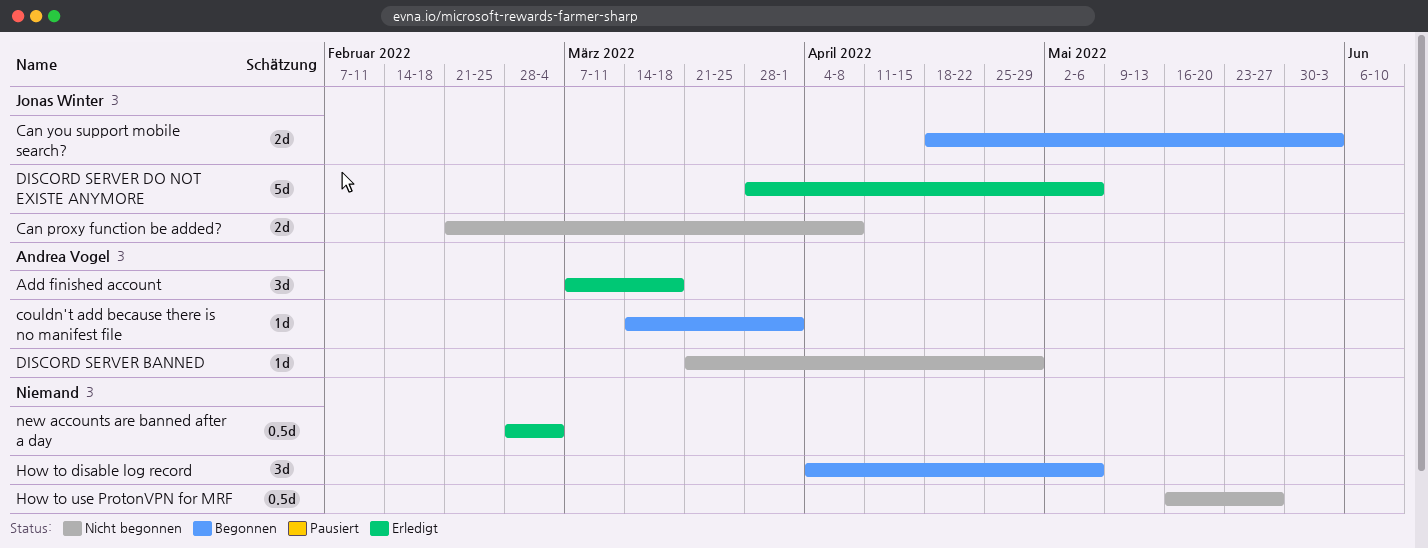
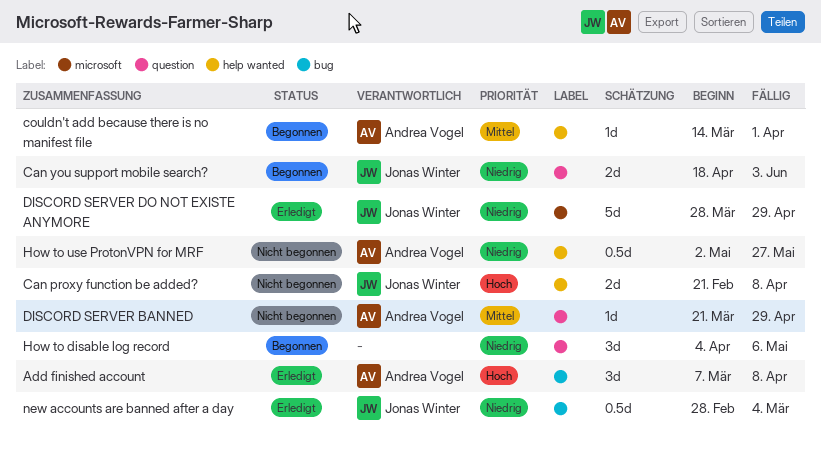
Add finished account, due: Mar 18 -> Apr 8
DISCORD SERVER DO NOT EXISTE ANYMORE, due: May 6 -> Apr 29
How to use ProtonVPN for MRF, owner: none -> Andrea Vogel
How to use ProtonVPN for MRF, start: May 16 -> May 2
new accounts are banned after a day, owner: none -> Jonas Winter

